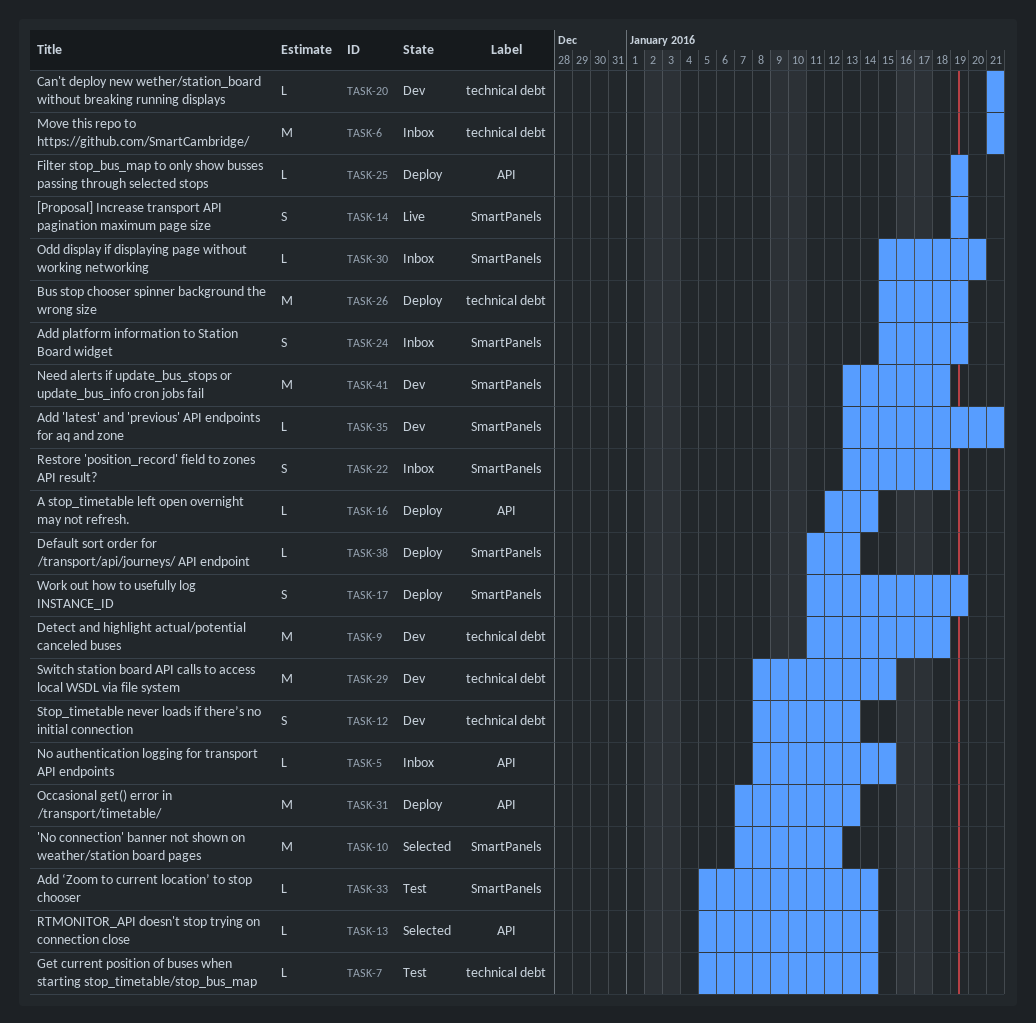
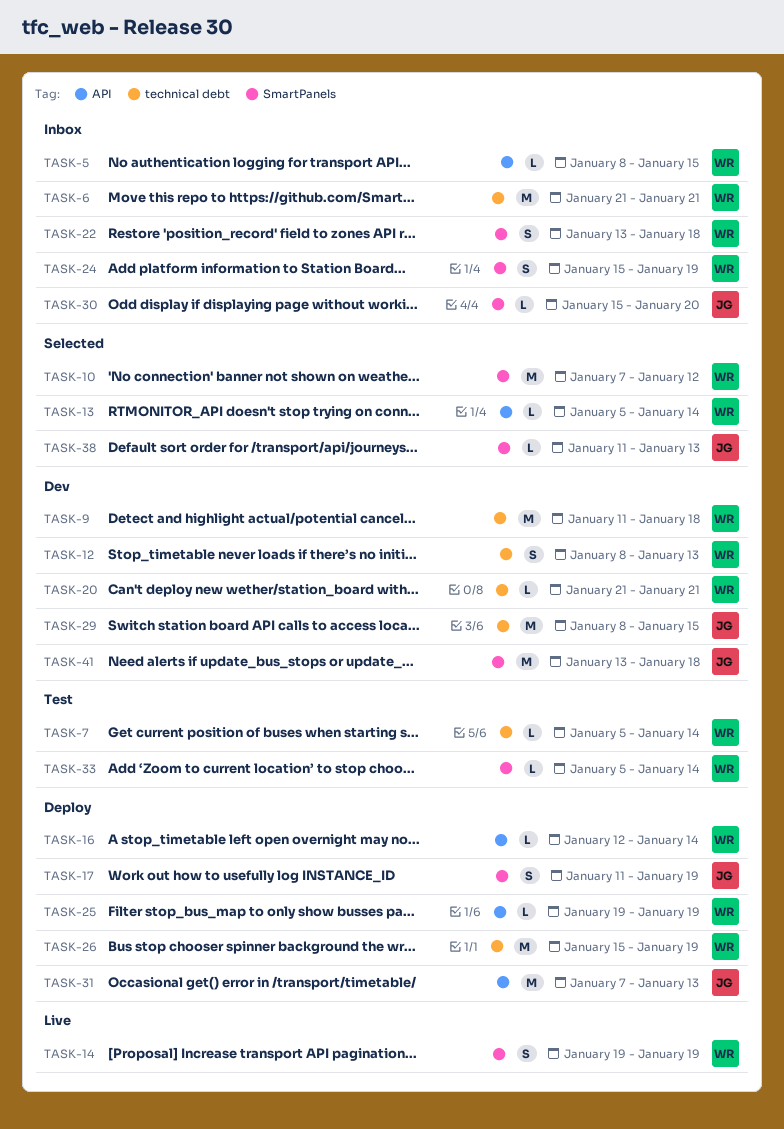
TASK-35: present -> none
TASK-38, status: Deploy -> Selected

